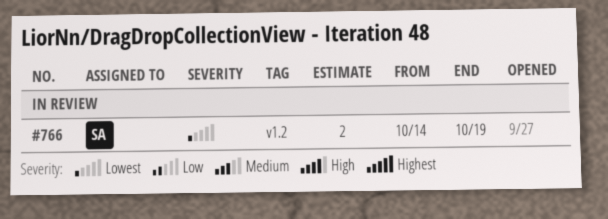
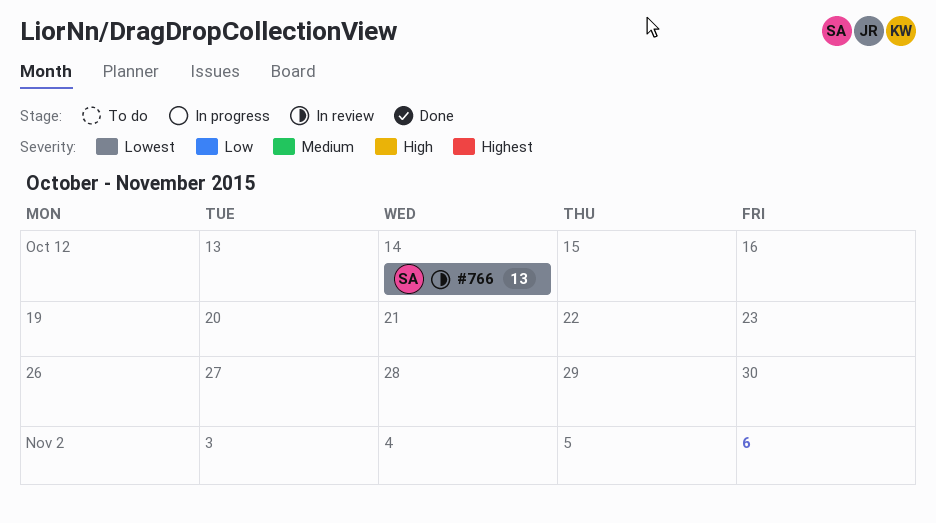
#766, estimate: 2 -> 13
#766, due: Oct 19 -> Oct 14

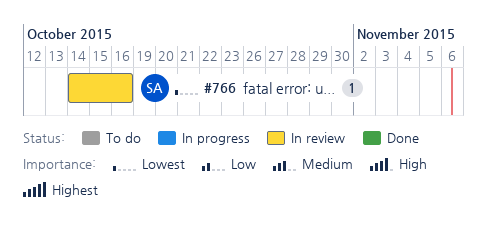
#766, estimate: 13 -> 1
#766, due: Oct 14 -> Oct 16

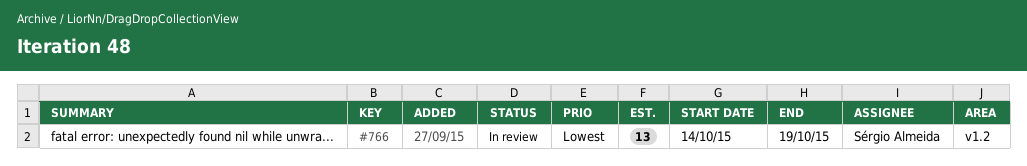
#766, estimate: 1 -> 13
#766, due: Oct 16 -> Oct 19

